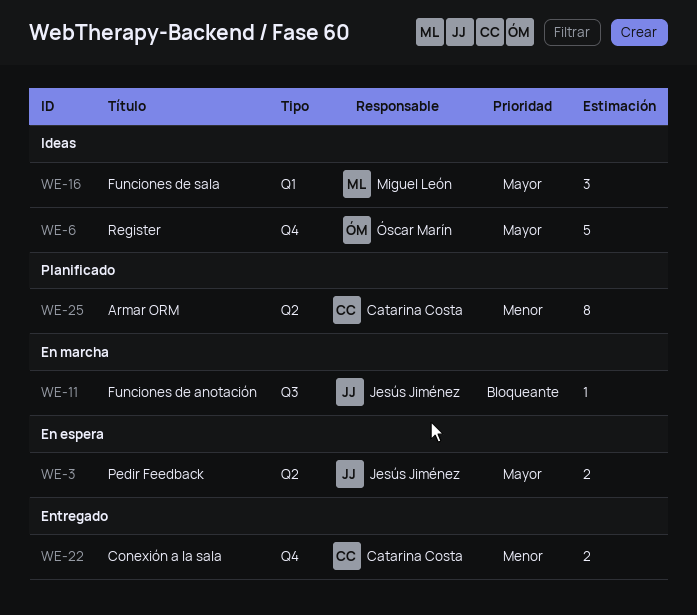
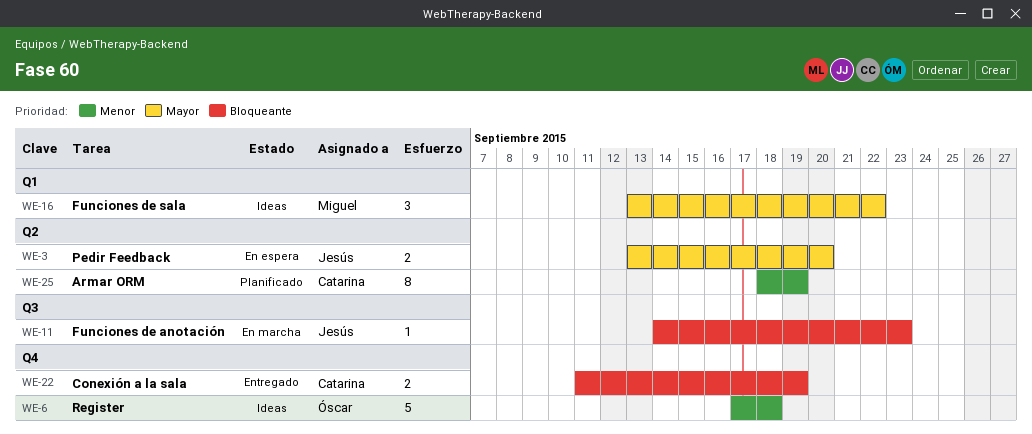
WE-6, priority: Mayor -> Menor
WE-22, priority: Menor -> Bloqueante

